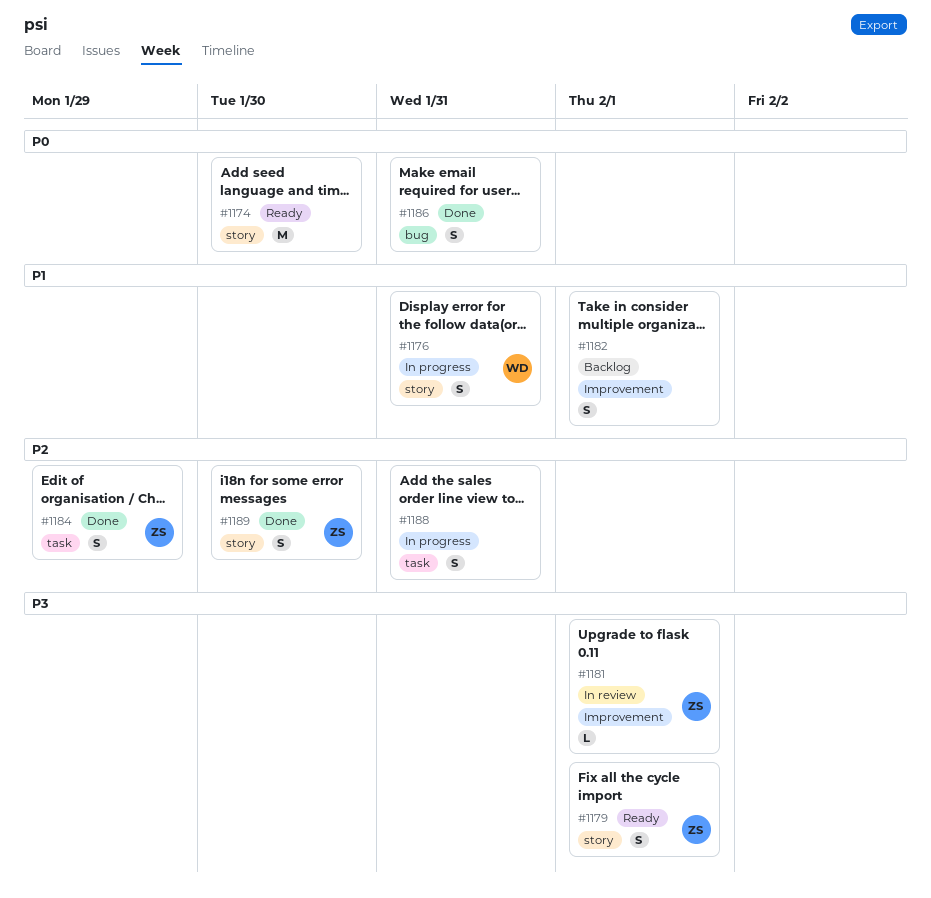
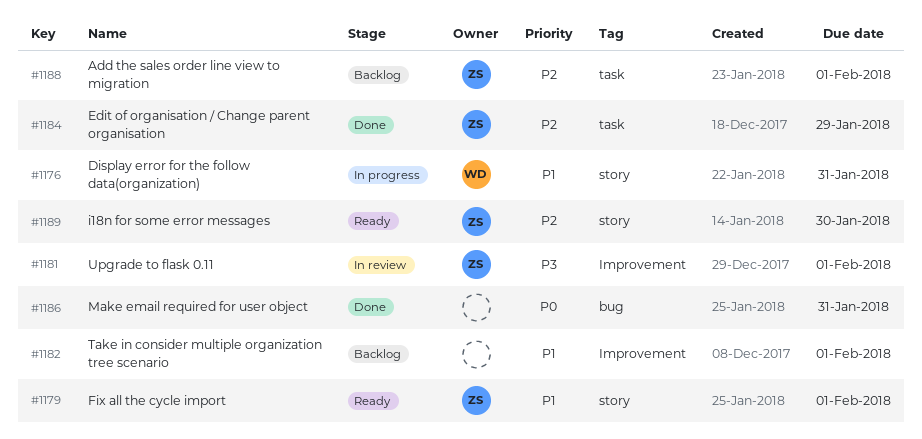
#1174: present -> none
#1179, priority: P3 -> P1
#1188, status: In progress -> Backlog
#1188, owner: none -> ZS
#1188, due: Jan 31 -> Feb 1
#1189, status: Done -> Ready

